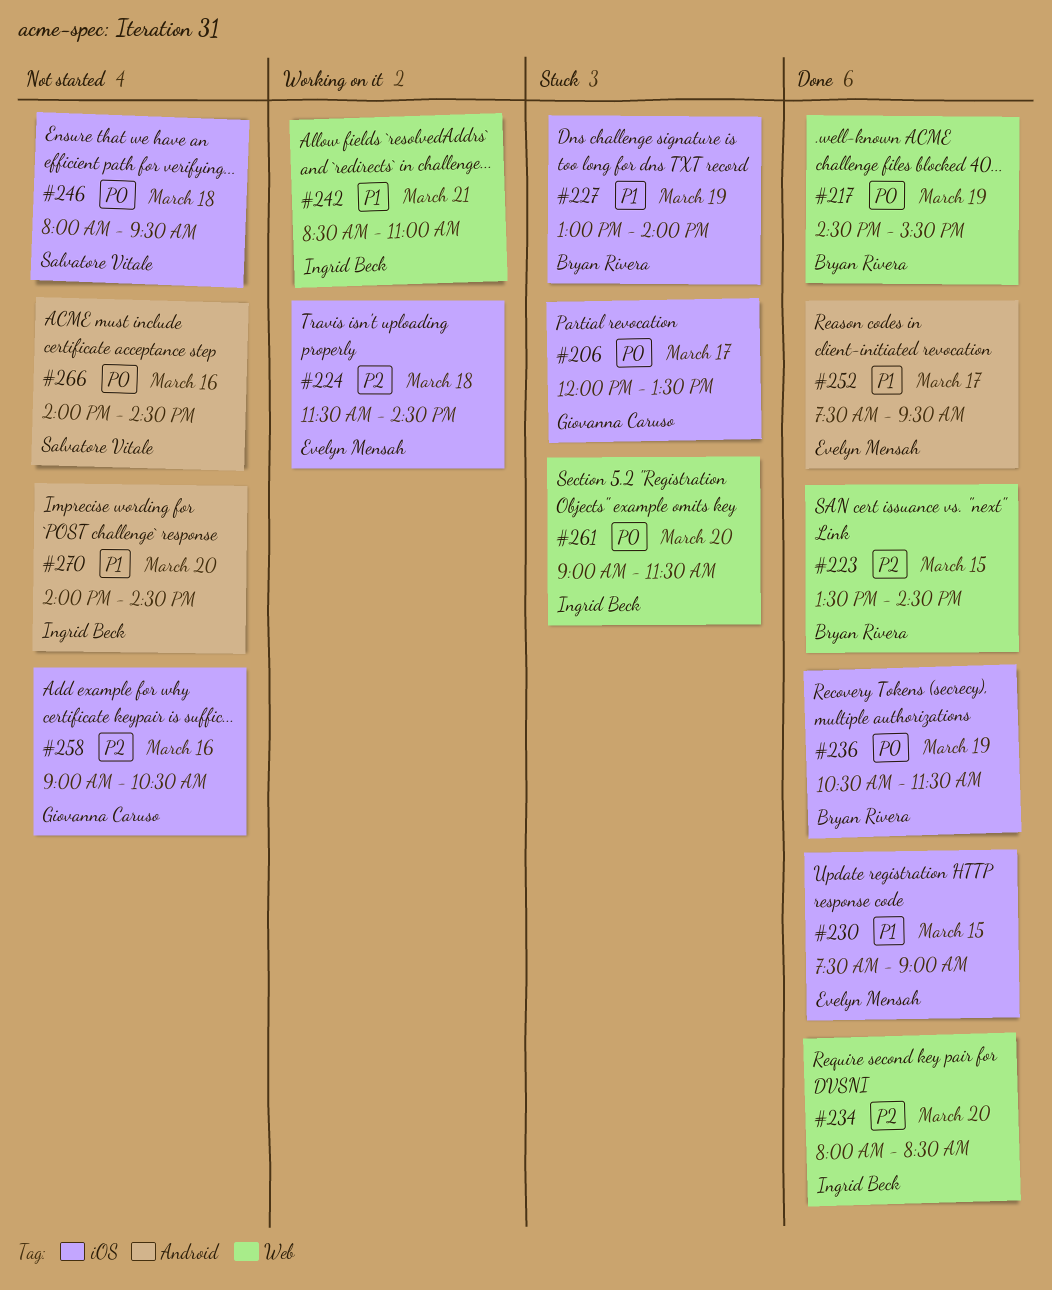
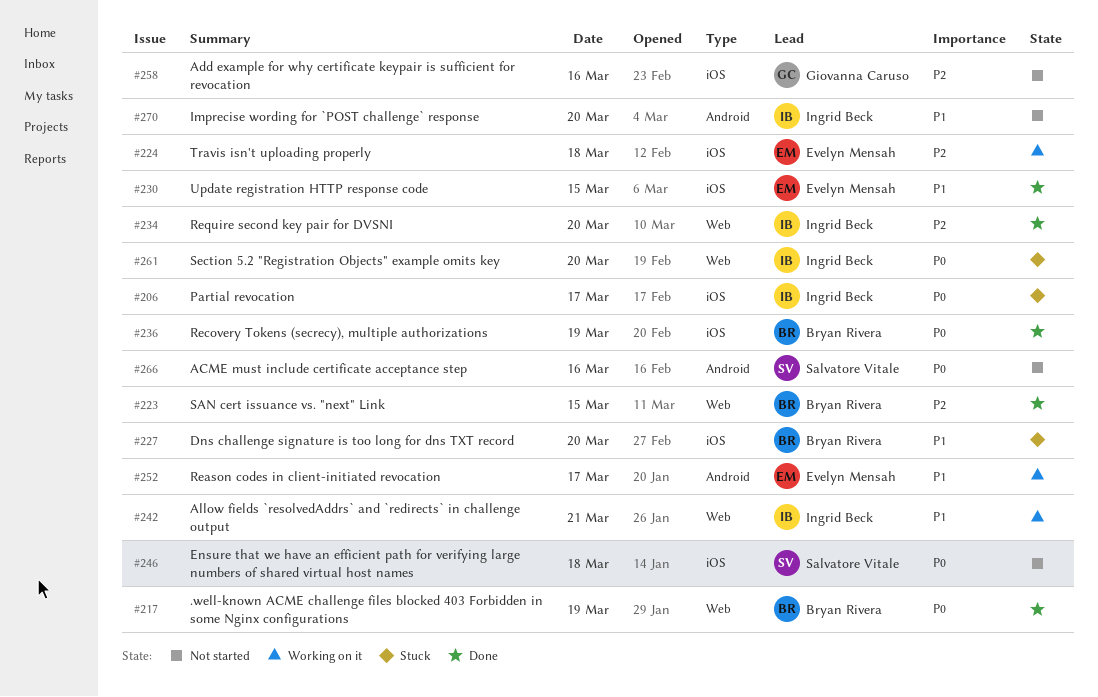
#206, owner: Giovanna Caruso -> Ingrid Beck
#227, day: Mar 19 -> Mar 20
#252, status: Done -> Working on it

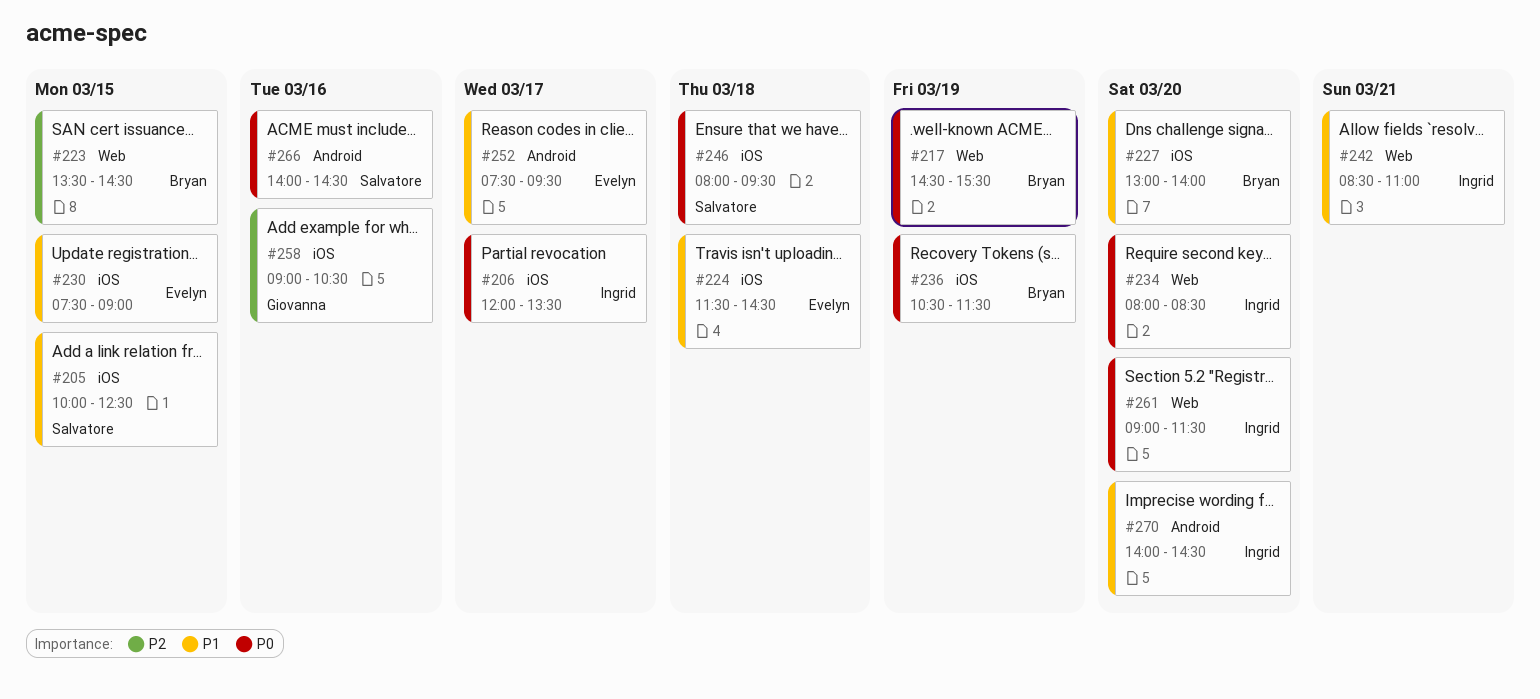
#205: none -> present
#224, priority: P2 -> P1
#234, priority: P2 -> P0

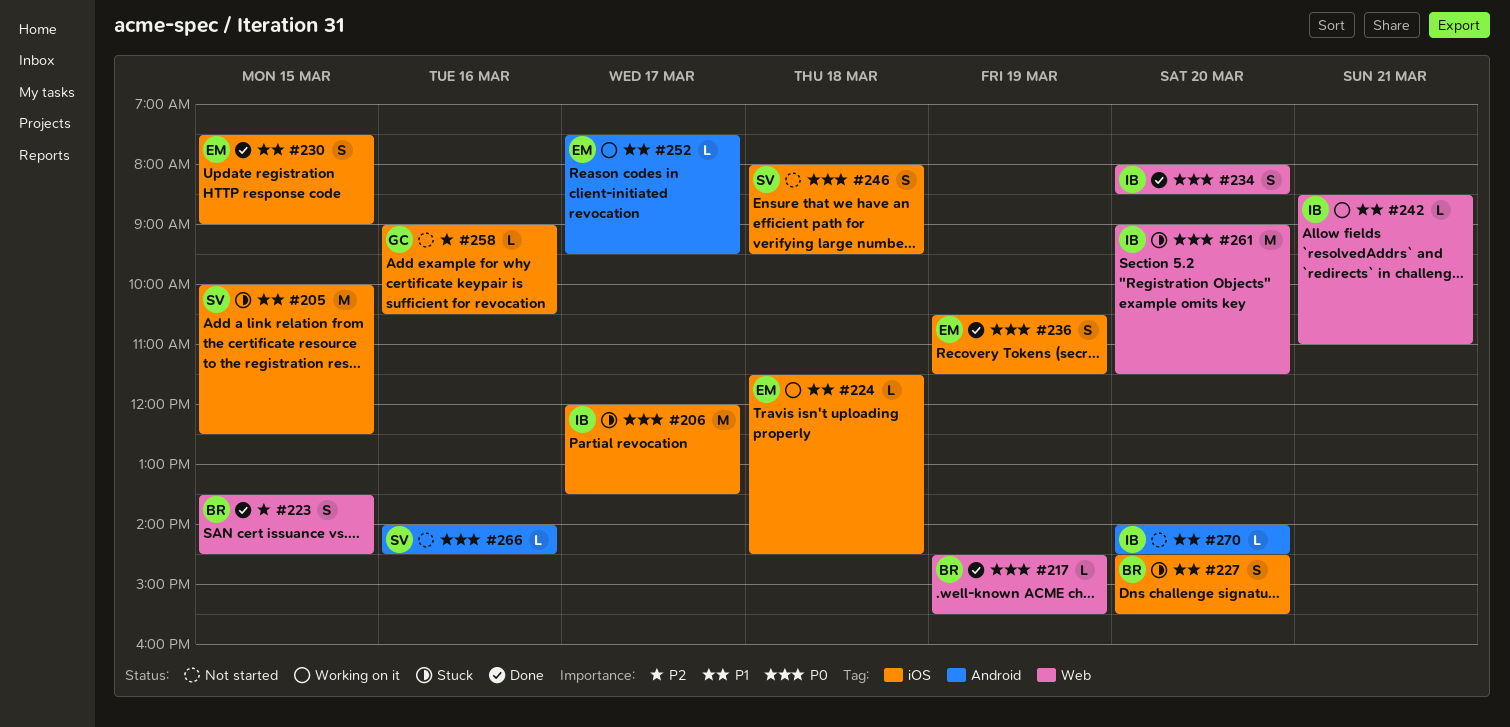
#227, begins: 13:00 -> 14:30
#227, ends: 14:00 -> 15:30
#236, owner: Bryan -> Evelyn

